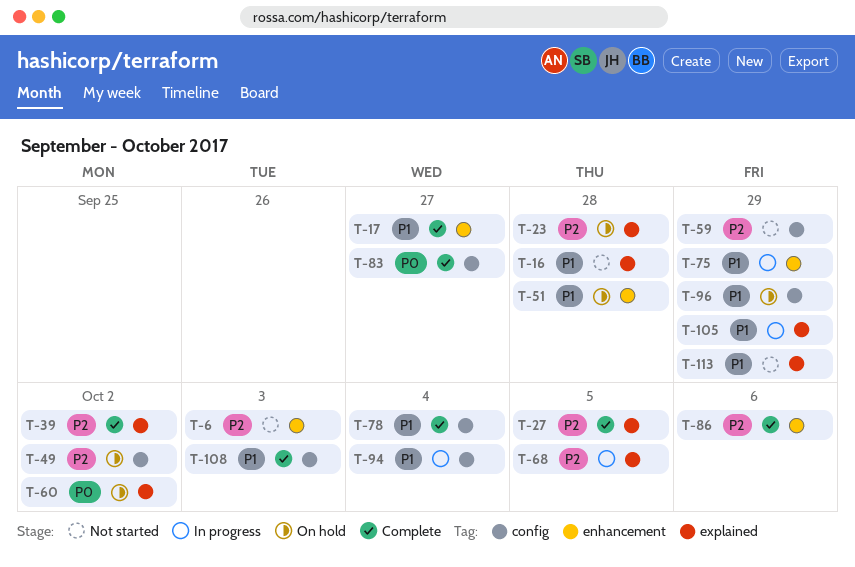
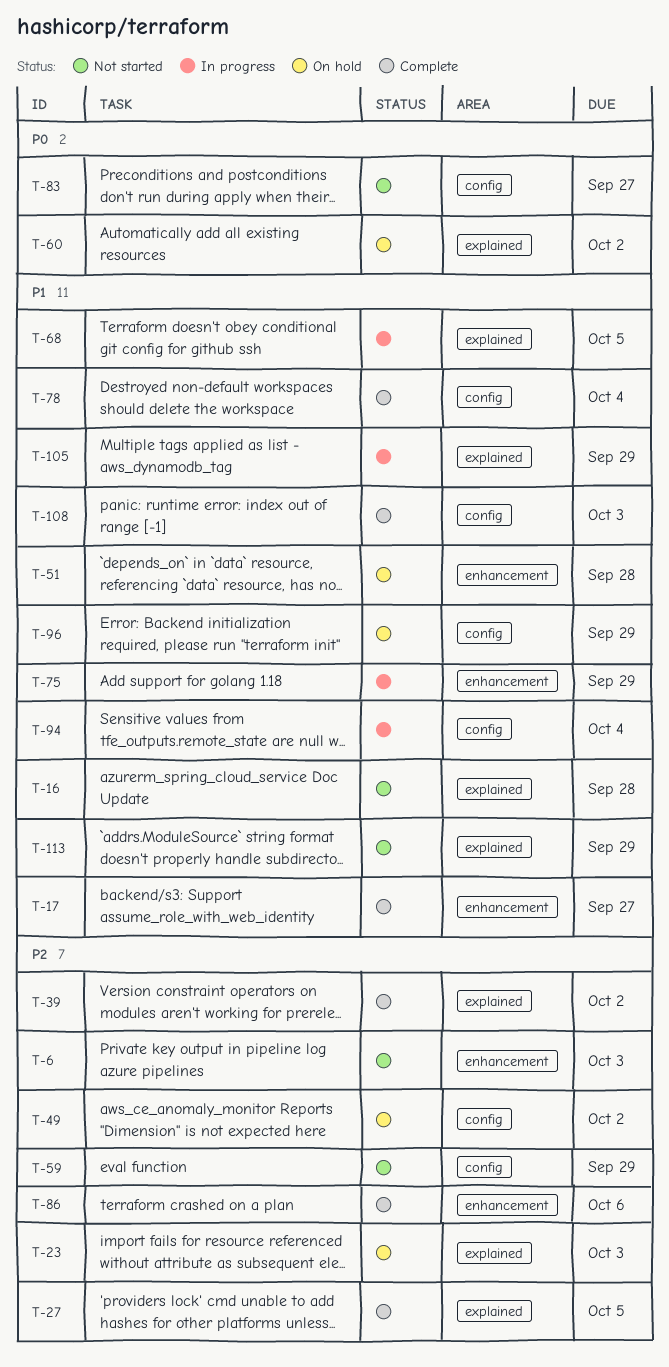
T-23, due: Sep 28 -> Oct 3
T-68, priority: P2 -> P1
T-83, status: Complete -> Not started

